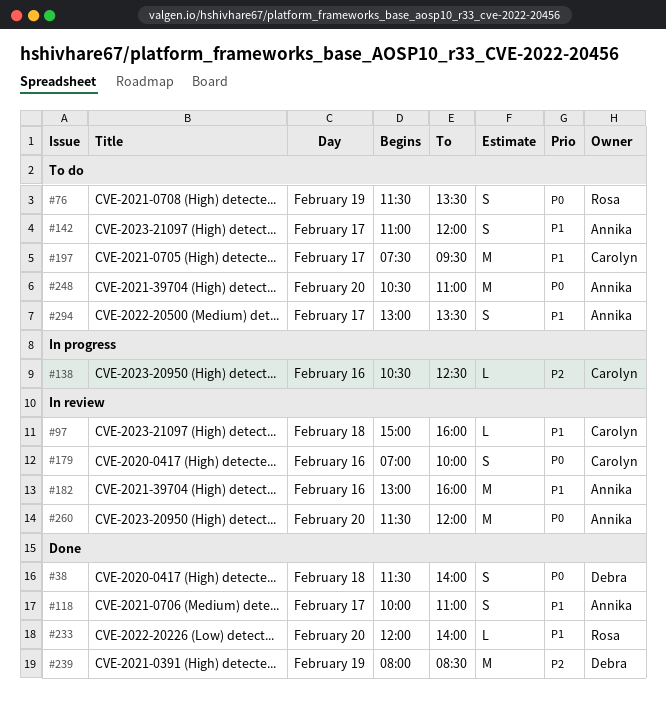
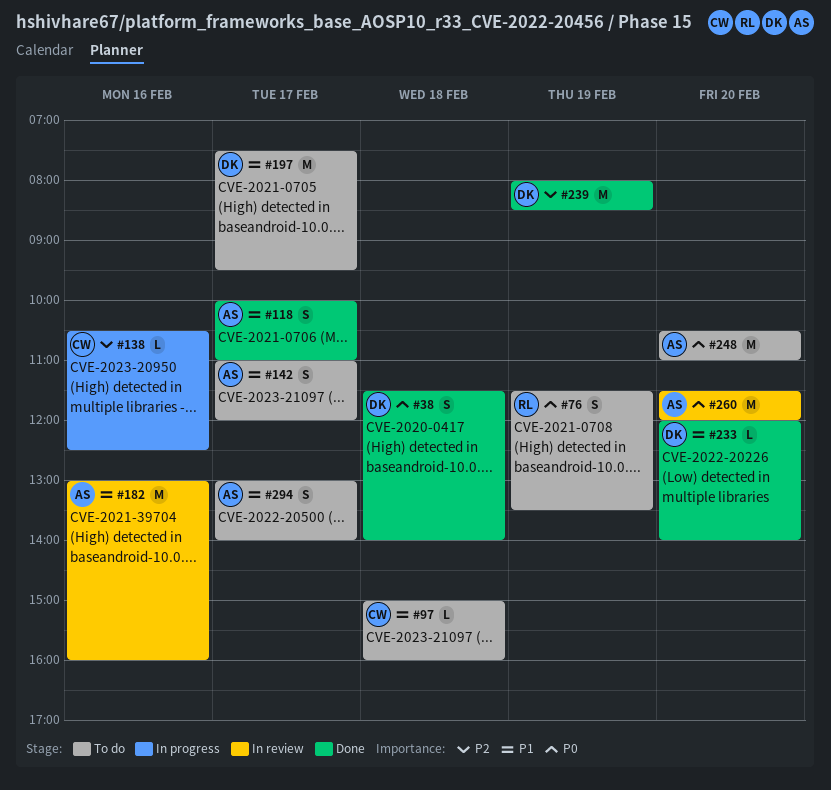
#97, status: In review -> To do
#179: present -> none
#197, owner: Carolyn -> Debra
#233, owner: Rosa -> Debra
#294, ends: 13:30 -> 14:00

